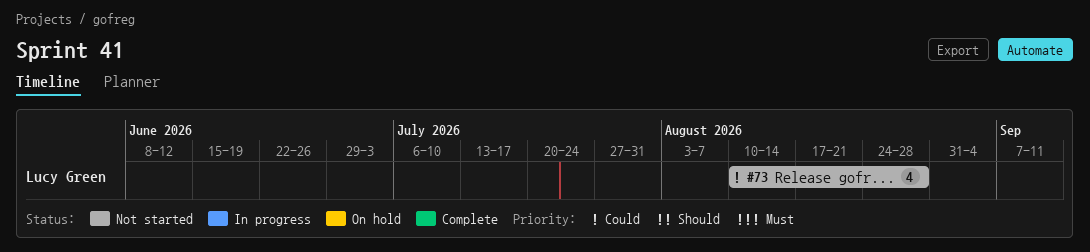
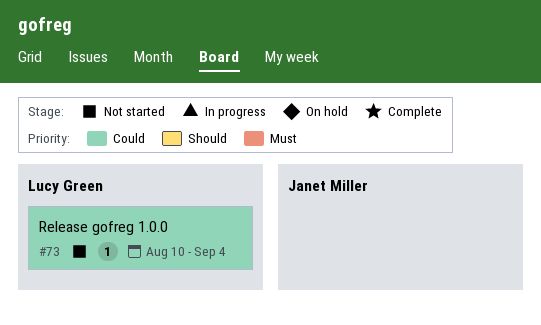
#73, estimate: 4 -> 1
#73, due: Aug 28 -> Sep 4

